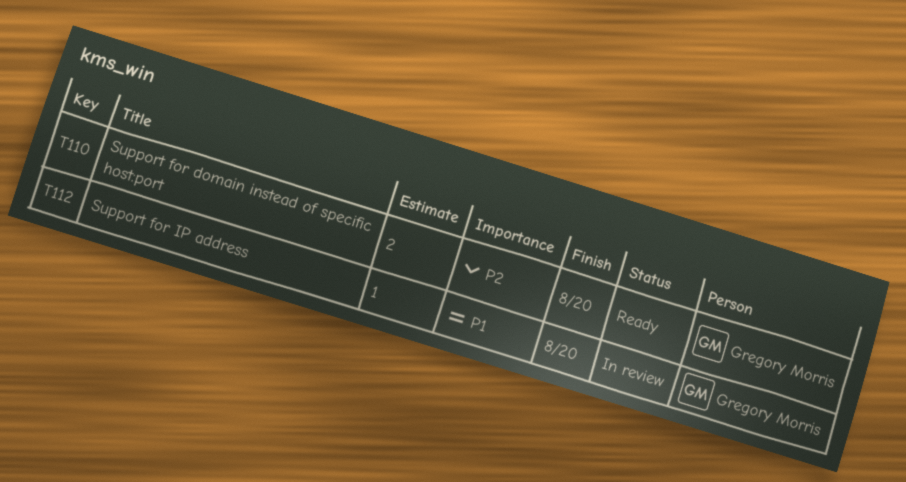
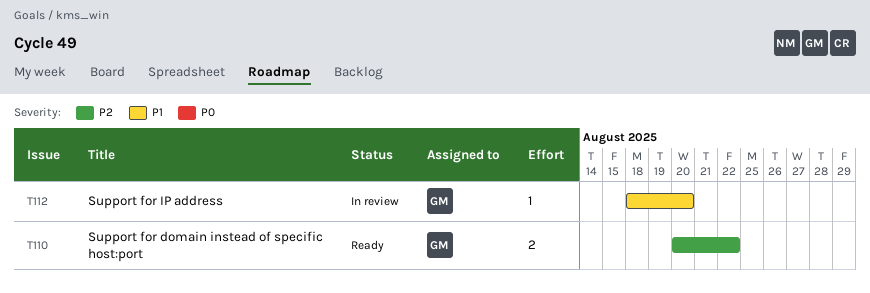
T110, due: Aug 20 -> Aug 22

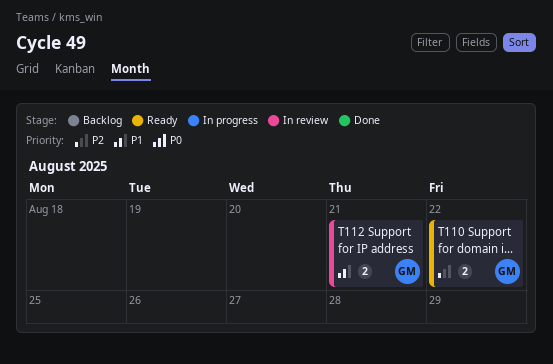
T112, estimate: 1 -> 2
T112, due: Aug 20 -> Aug 21

